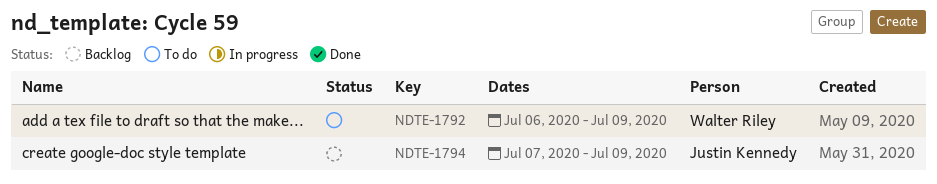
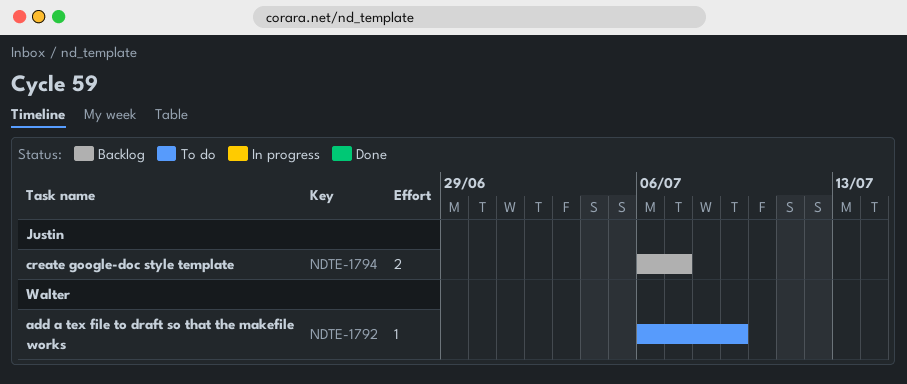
NDTE-1794, start: Jul 7 -> Jul 6
NDTE-1794, due: Jul 9 -> Jul 7

